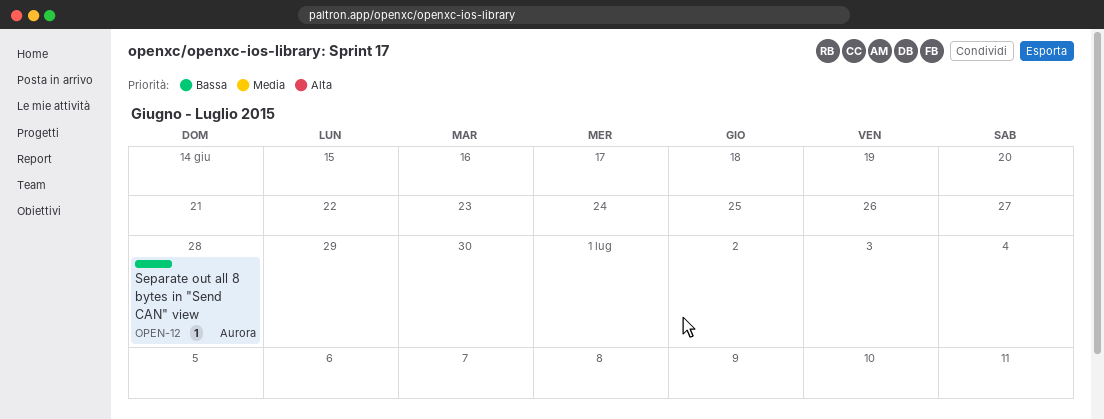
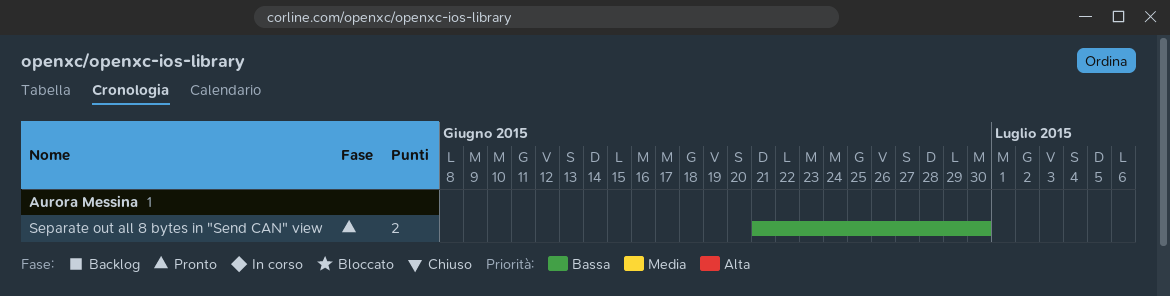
Separate out all 8 bytes in "Send CAN" view, estimate: 1 -> 2
Separate out all 8 bytes in "Send CAN" view, due: Jun 28 -> Jun 30

